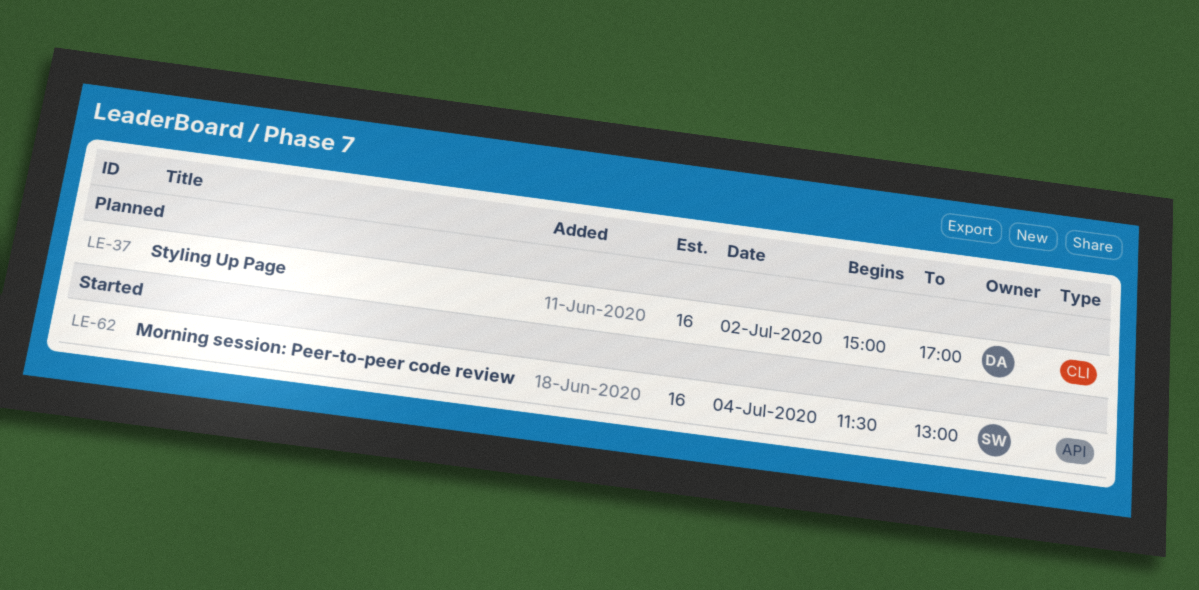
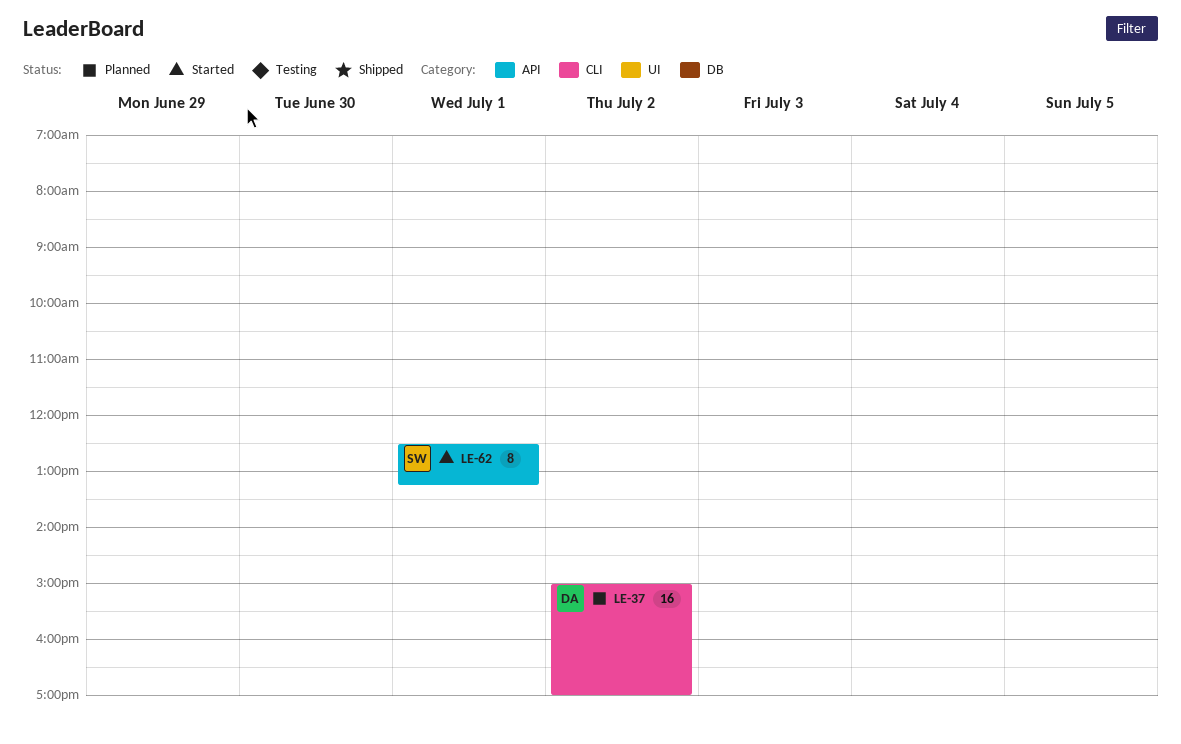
LE-62, estimate: 16 -> 8
LE-62, day: Jul 4 -> Jul 1
LE-62, begins: 11:30 -> 12:30
LE-62, ends: 13:00 -> 13:15

